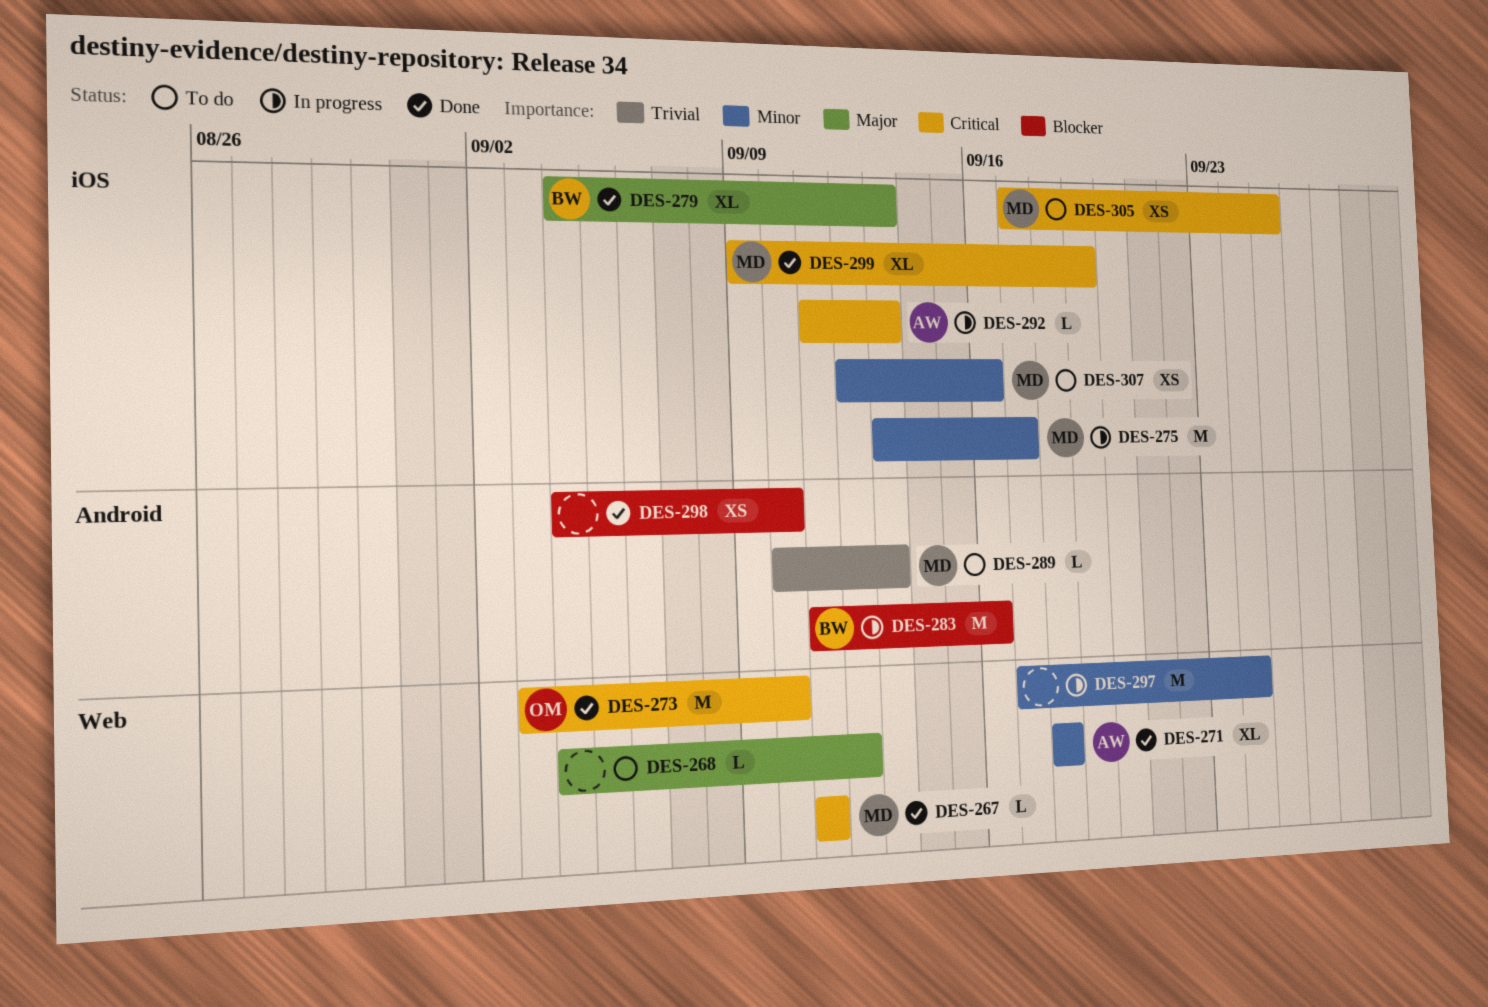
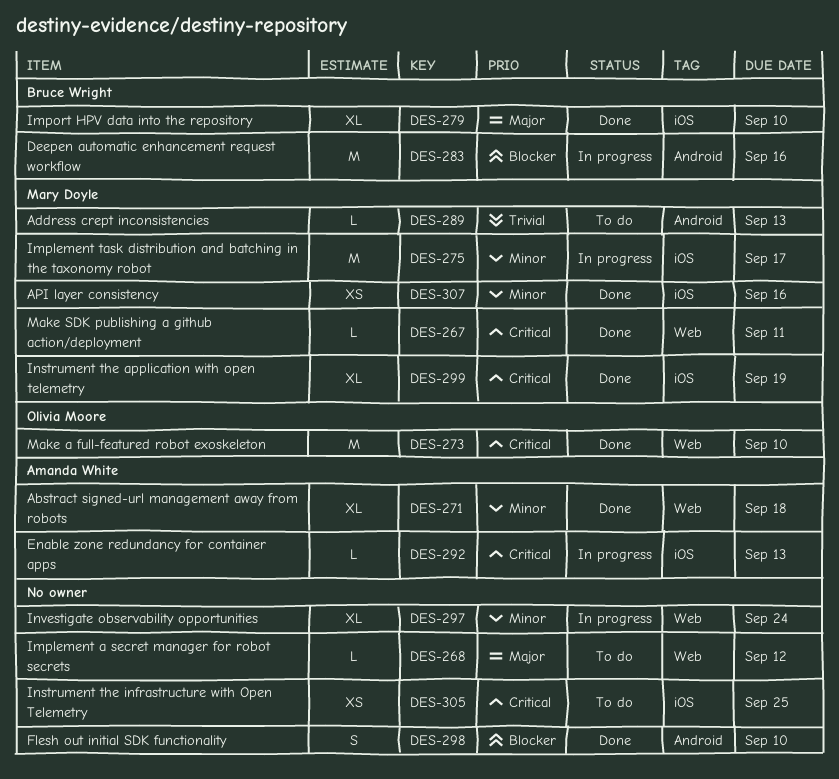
DES-279, due: Sep 13 -> Sep 10
DES-297, estimate: M -> XL
DES-298, estimate: XS -> S
DES-305, owner: Mary Doyle -> none
DES-307, status: To do -> Done

